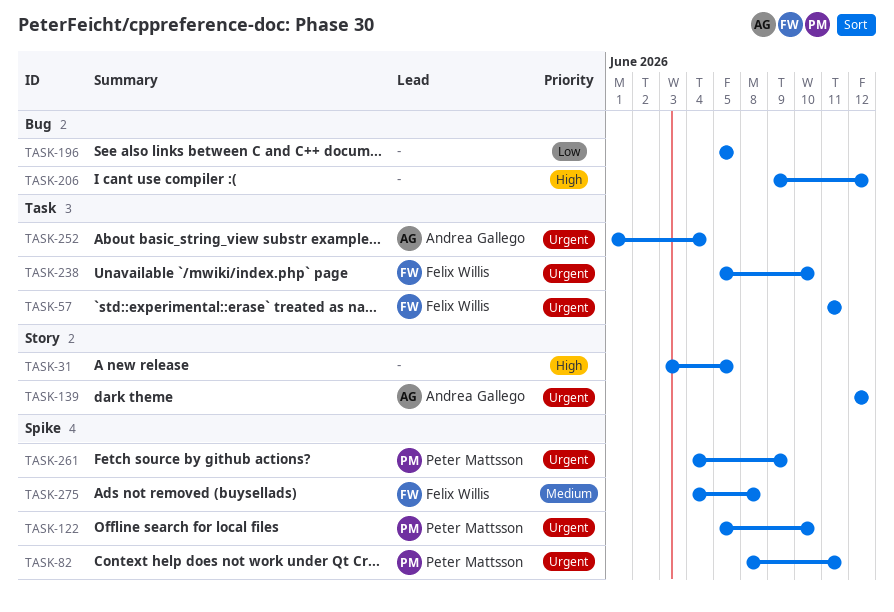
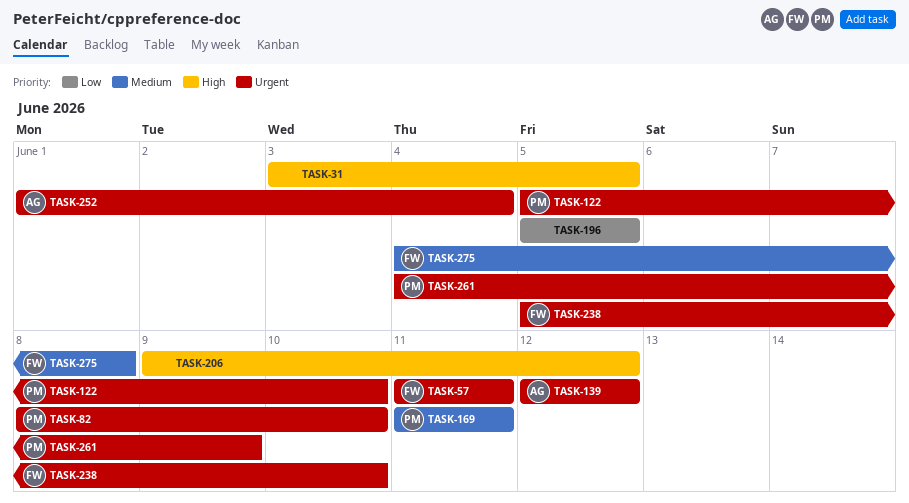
TASK-82, due: Jun 11 -> Jun 10
TASK-169: none -> present

